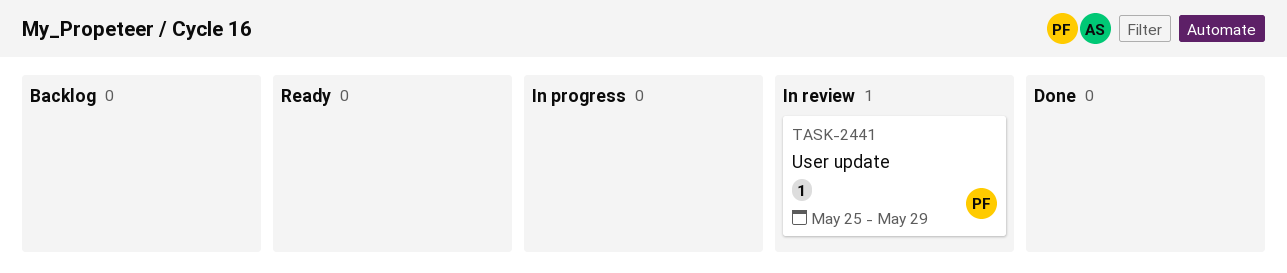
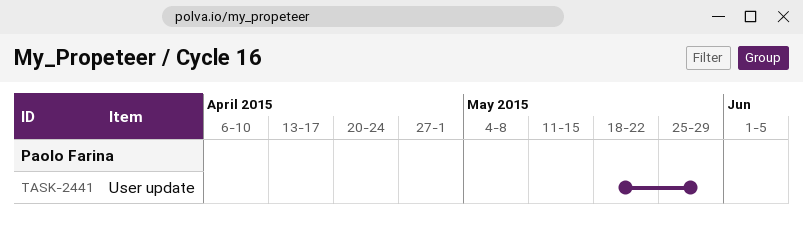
TASK-2441, start: May 25 -> May 18

